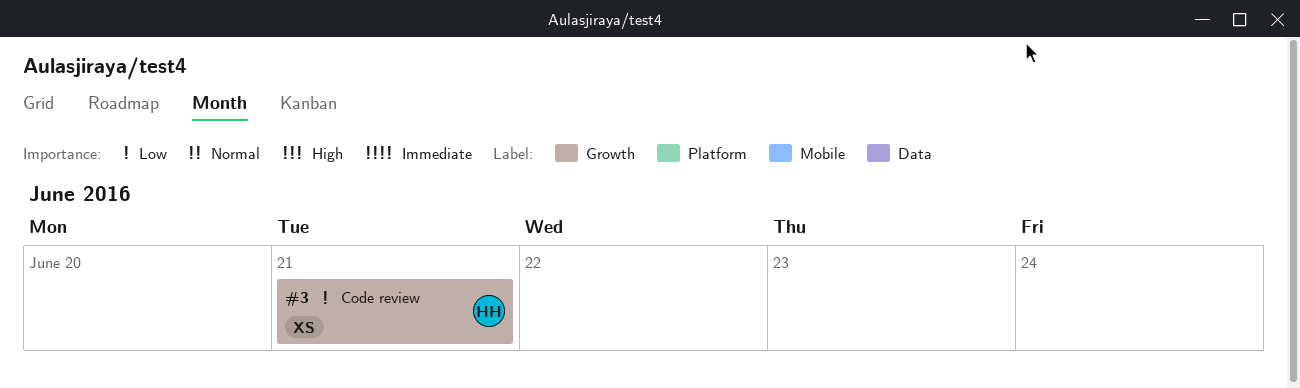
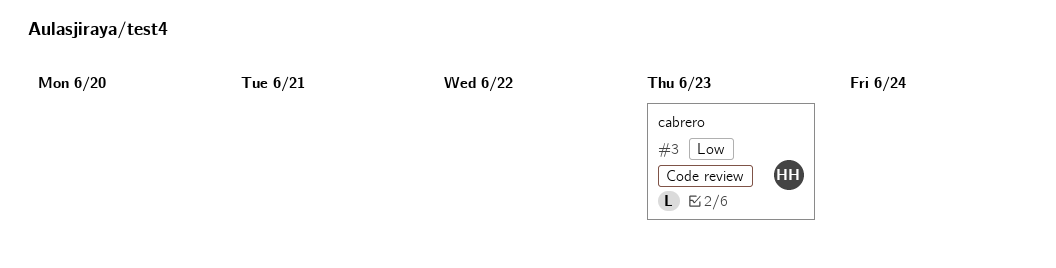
#3, estimate: XS -> L
#3, due: Jun 21 -> Jun 23

